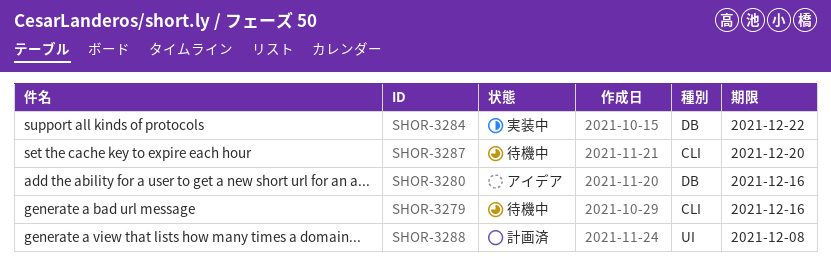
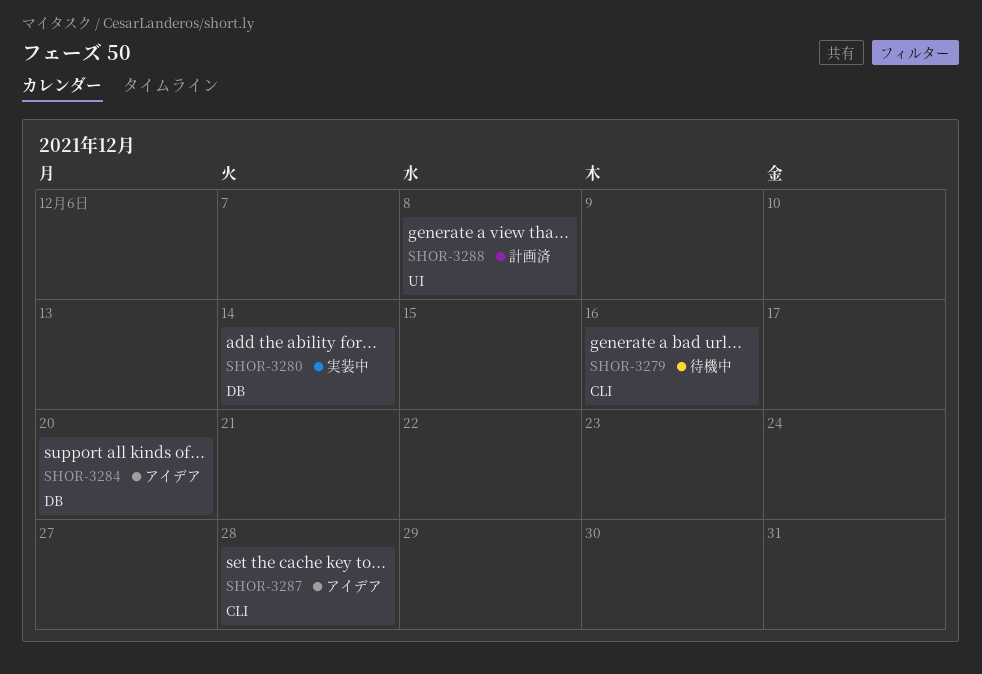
SHOR-3280, status: アイデア -> 実装中
SHOR-3280, due: Dec 16 -> Dec 14
SHOR-3284, status: 実装中 -> アイデア
SHOR-3284, due: Dec 22 -> Dec 20
SHOR-3287, status: 待機中 -> アイデア
SHOR-3287, due: Dec 20 -> Dec 28

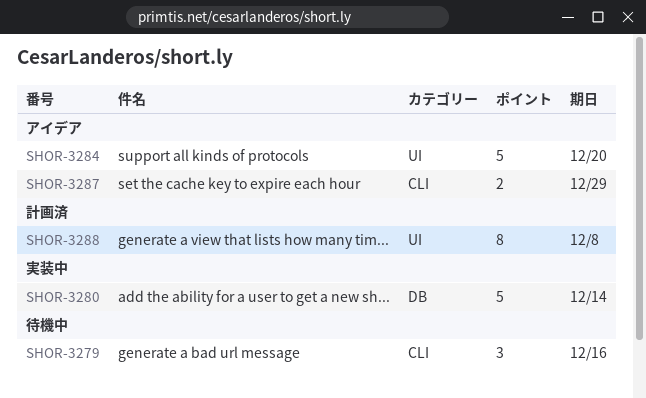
SHOR-3284, label: DB -> UI
SHOR-3287, due: Dec 28 -> Dec 29

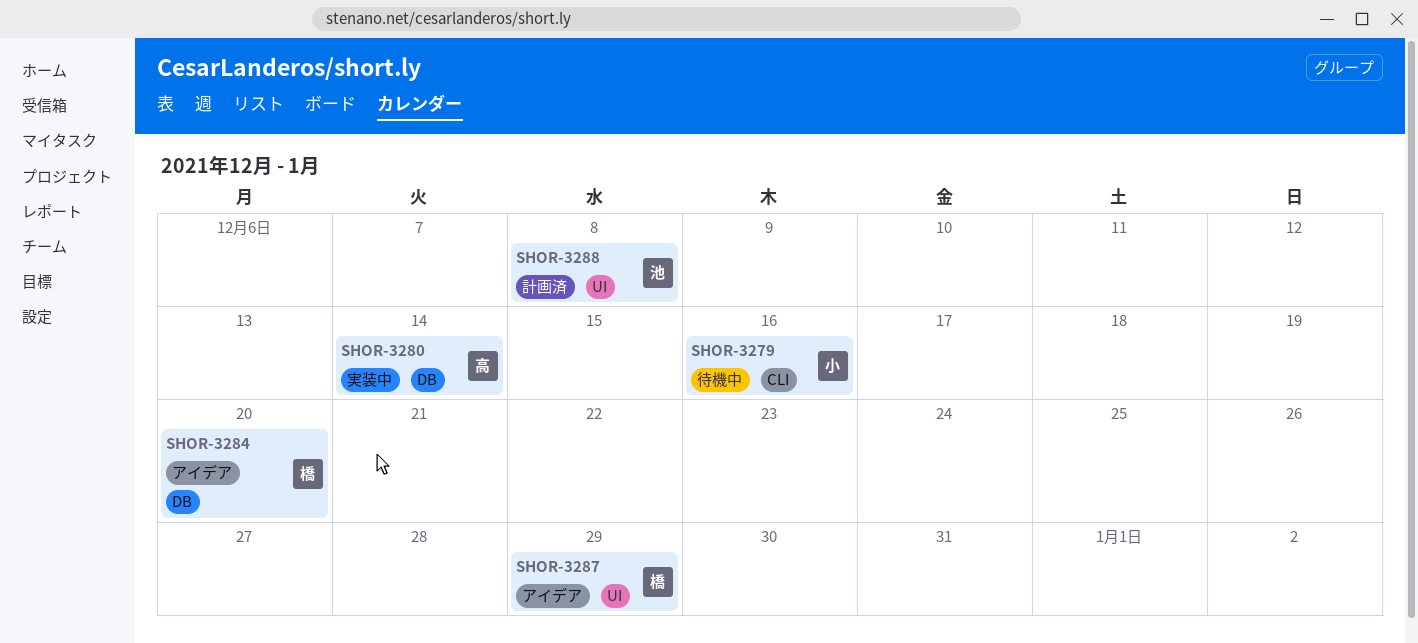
SHOR-3284, label: UI -> DB
SHOR-3287, label: CLI -> UI

